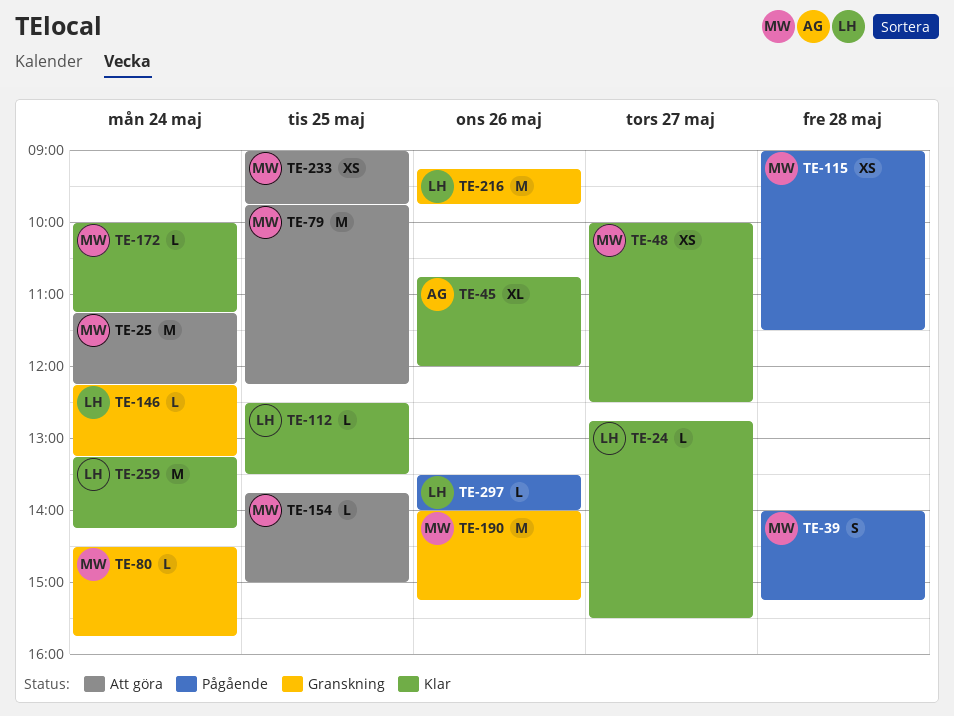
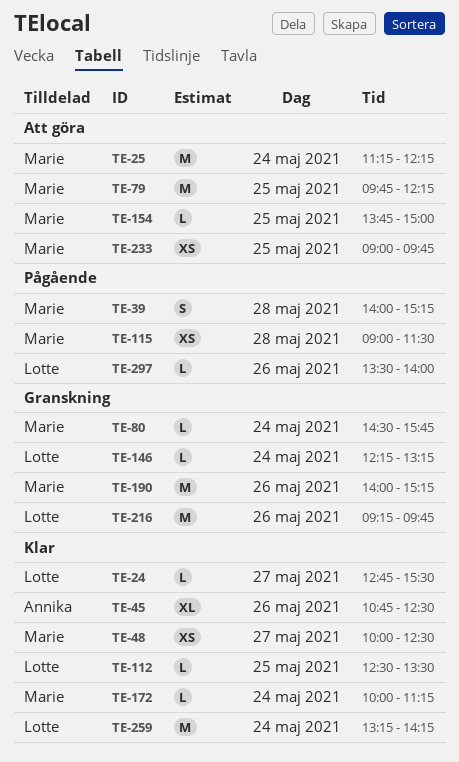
TE-45, ends: 12:00 -> 12:30

